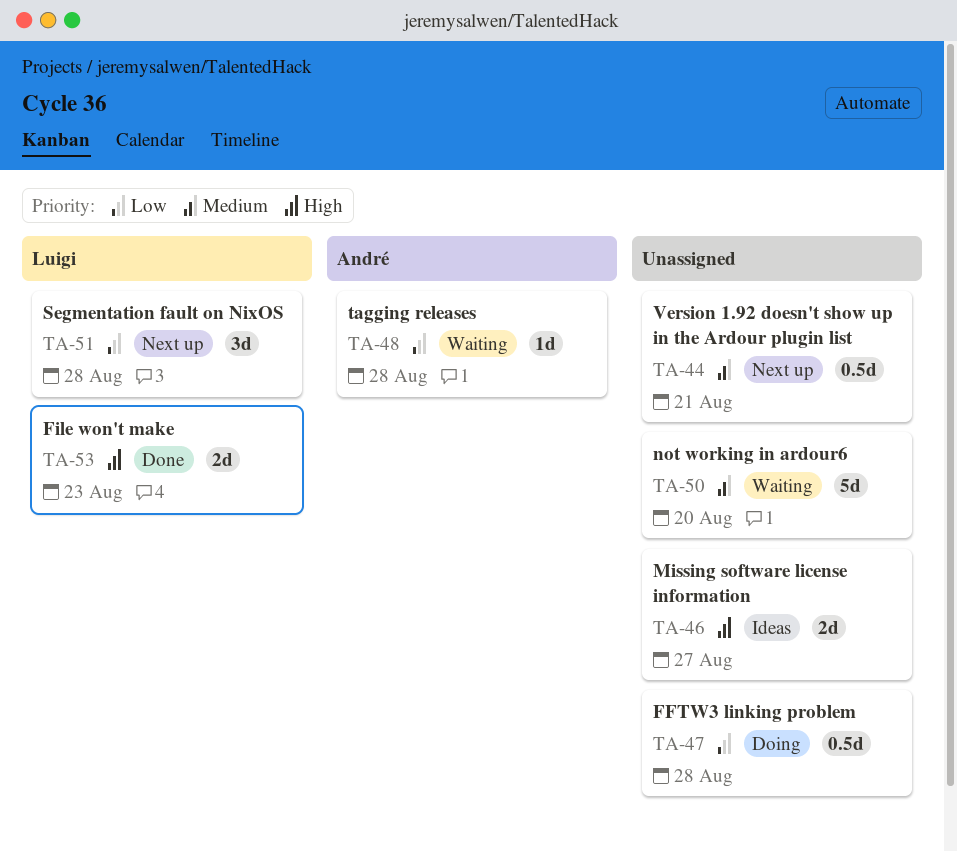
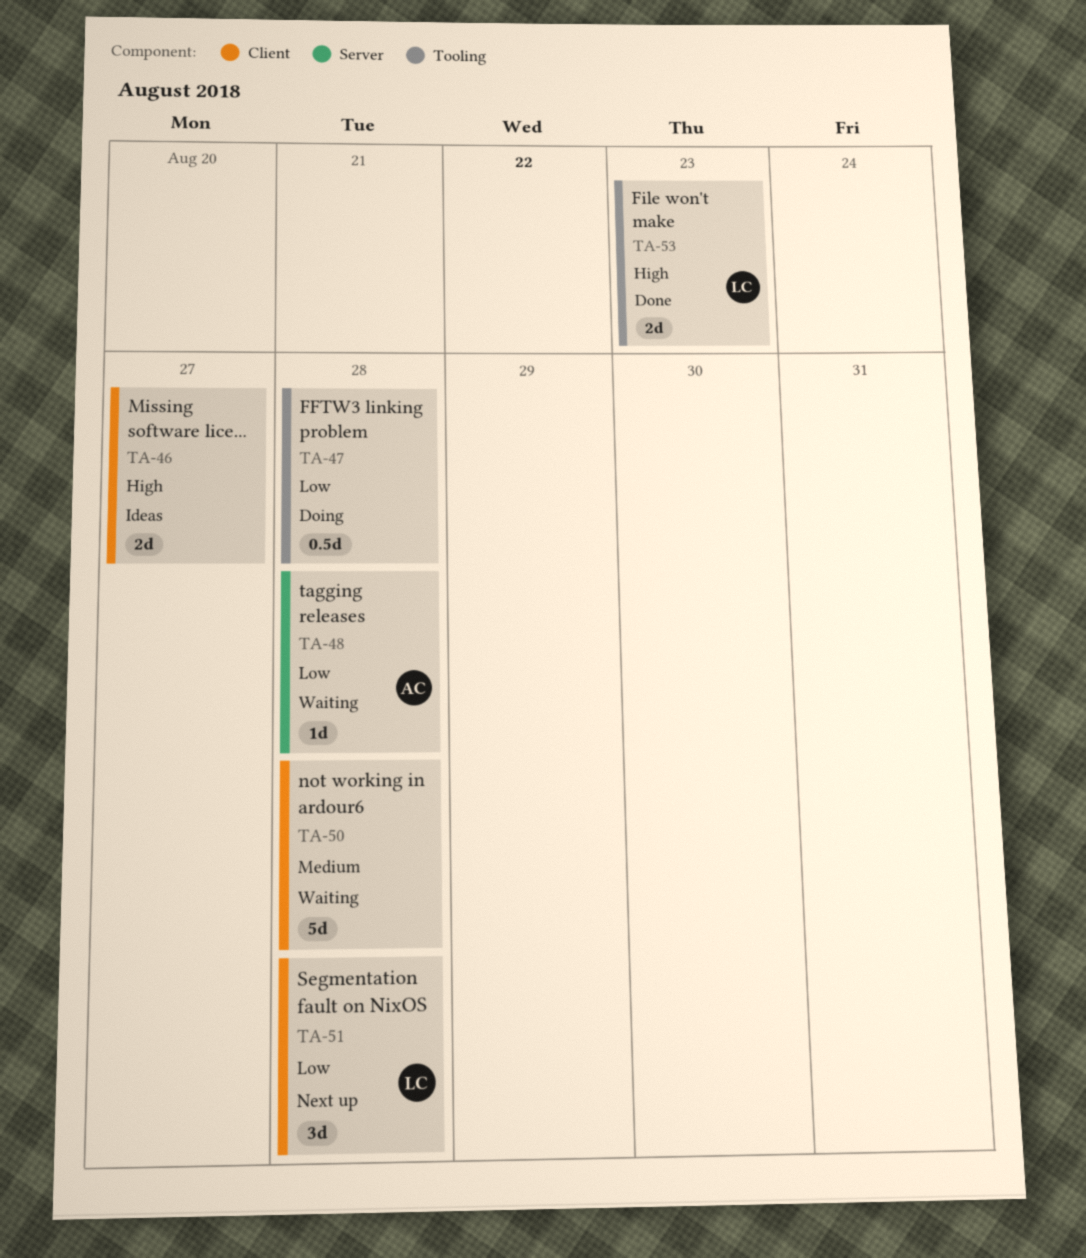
TA-44: present -> none
TA-50, due: Aug 20 -> Aug 28

